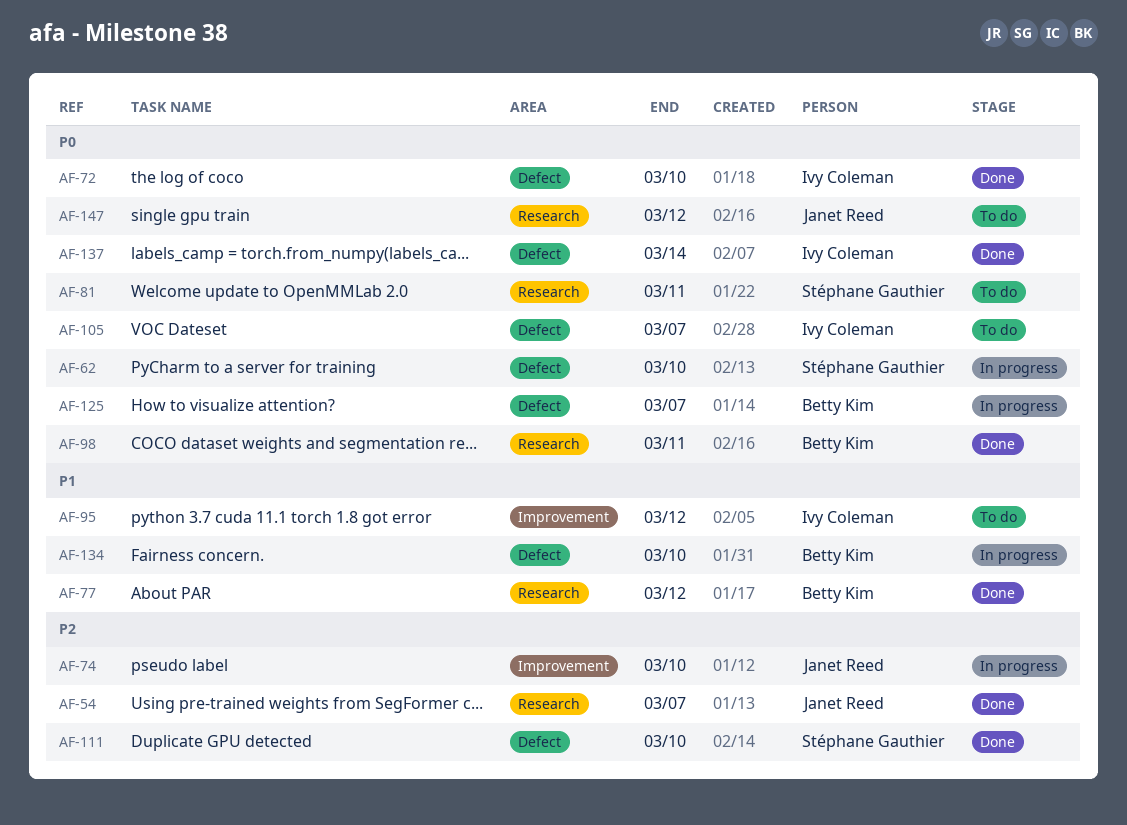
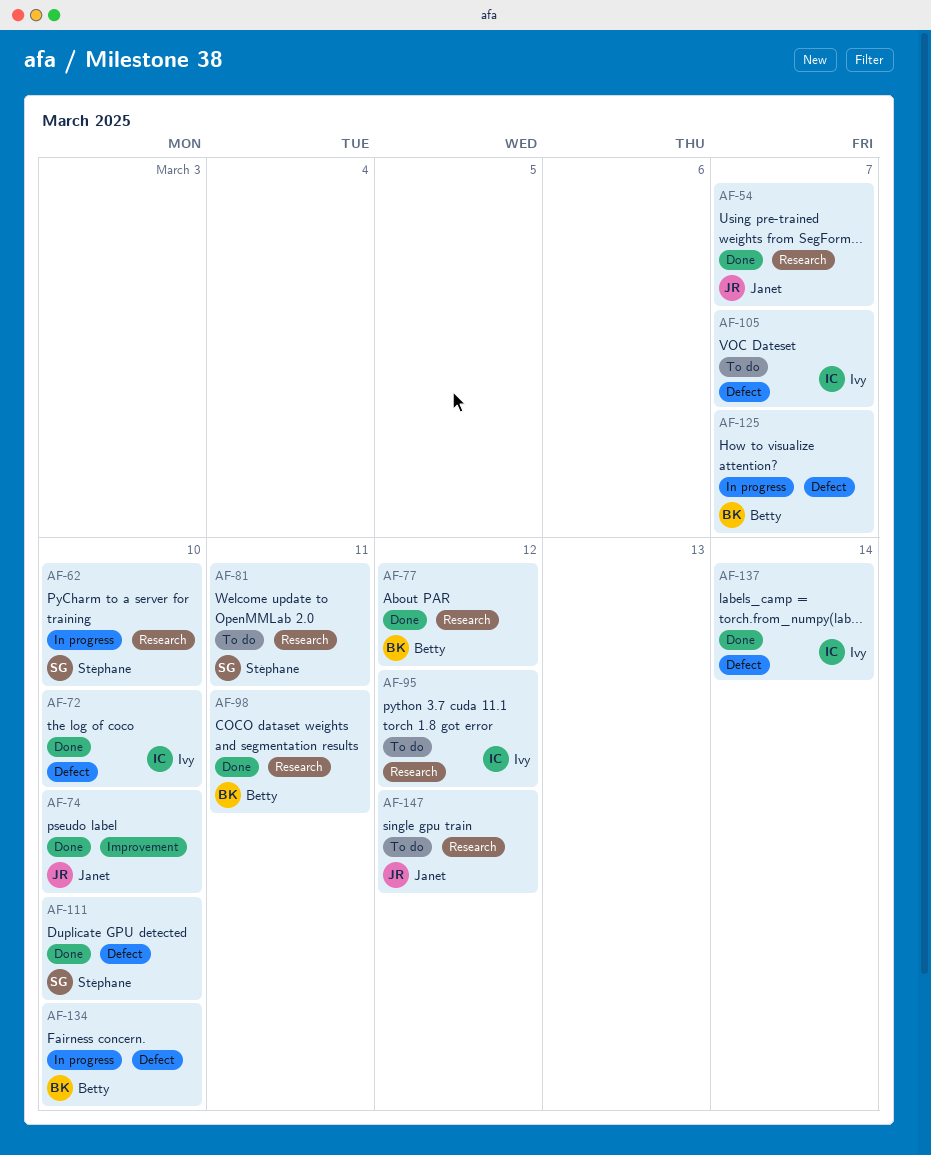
AF-62, label: Defect -> Research
AF-74, status: In progress -> Done
AF-95, label: Improvement -> Research

